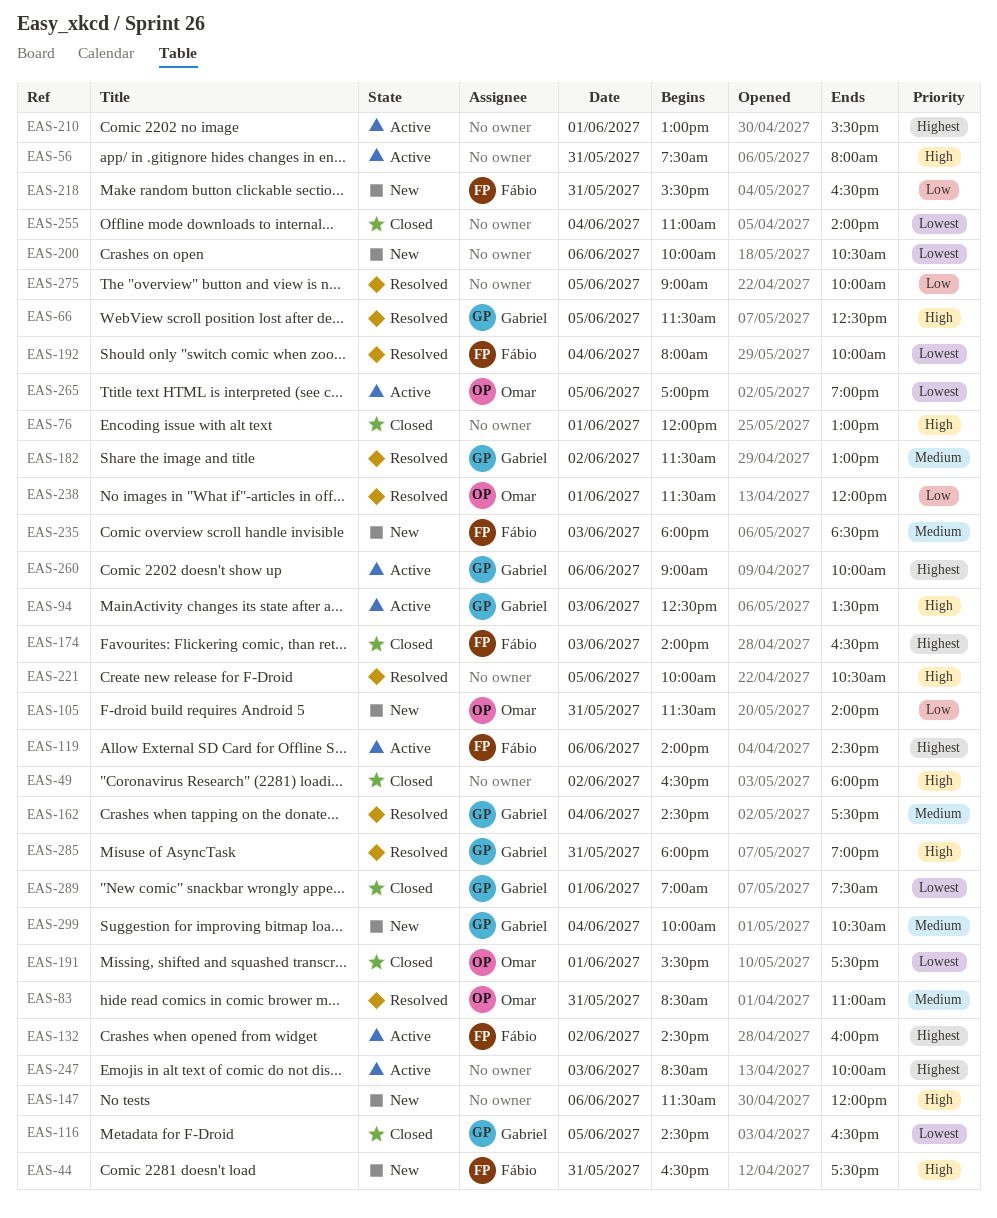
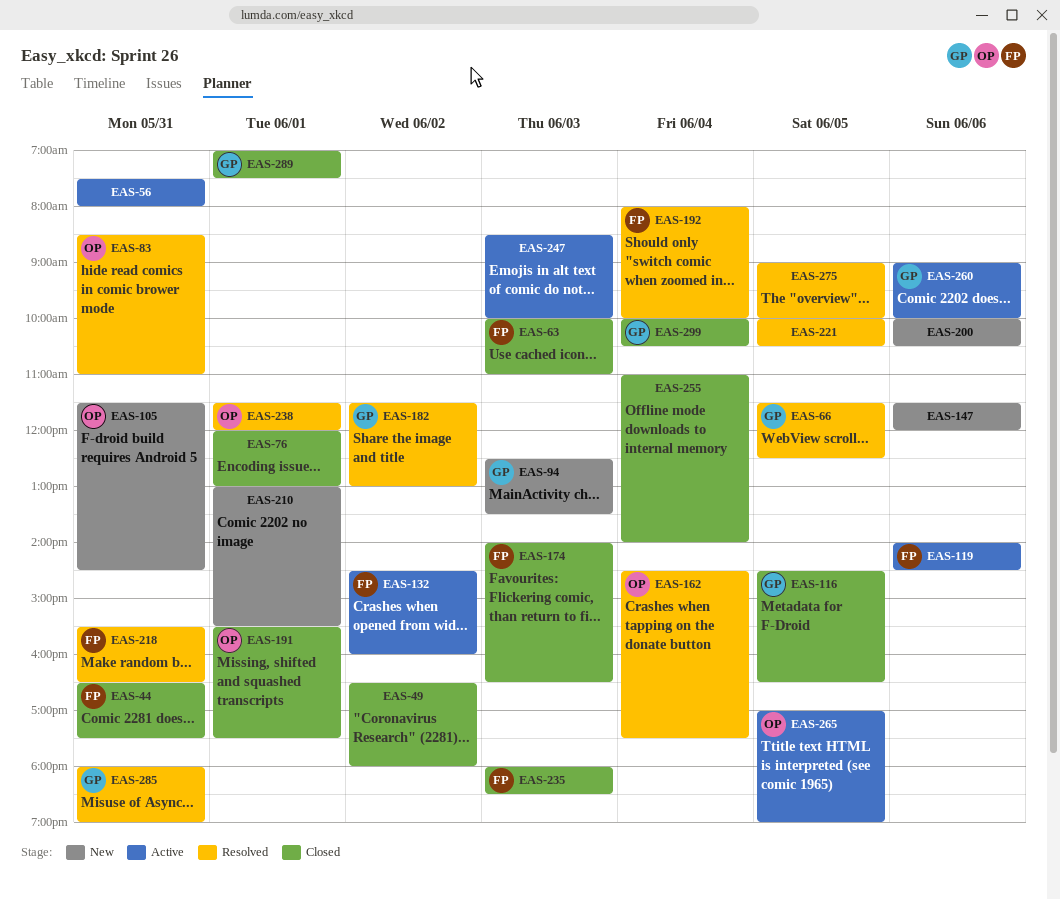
EAS-44, status: New -> Closed
EAS-63: none -> present
EAS-94, status: Active -> New
EAS-105, ends: 14:00 -> 14:30
EAS-162, owner: Gabriel -> Omar
EAS-210, status: Active -> New
EAS-218, status: New -> Resolved
EAS-235, status: New -> Closed
EAS-299, status: New -> Closed

